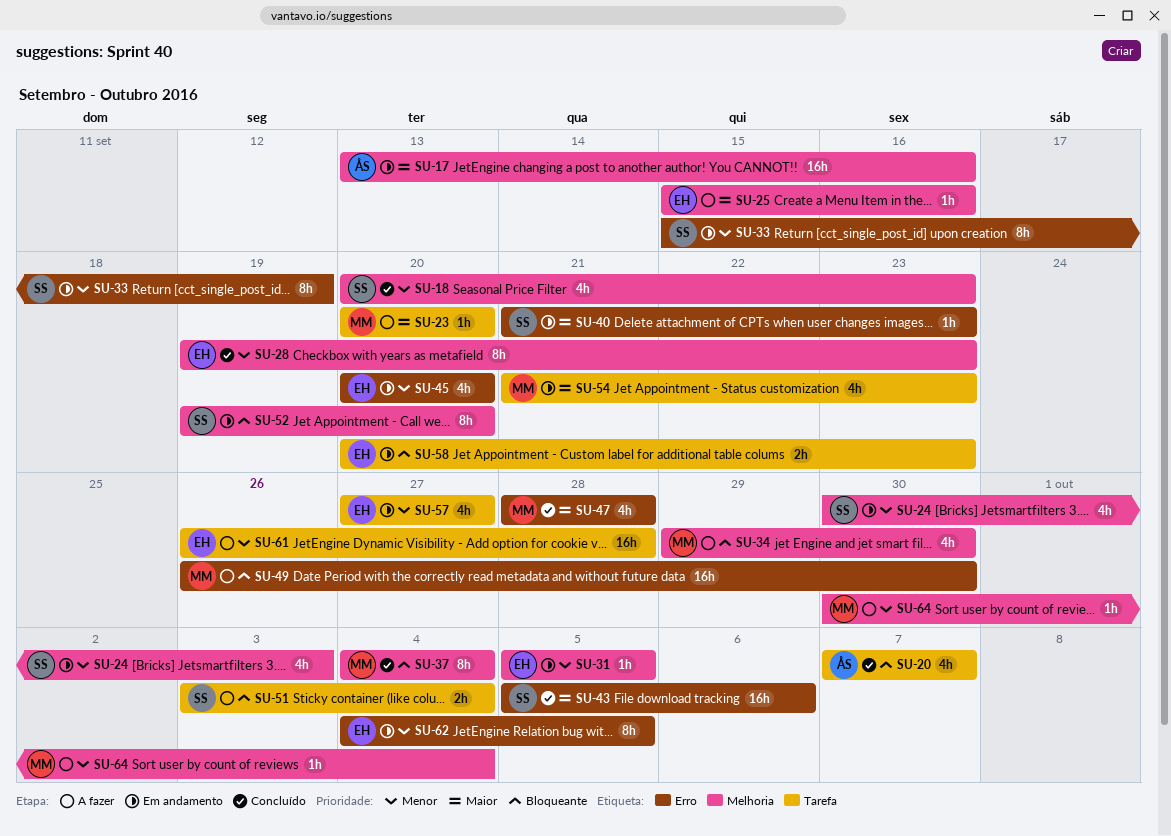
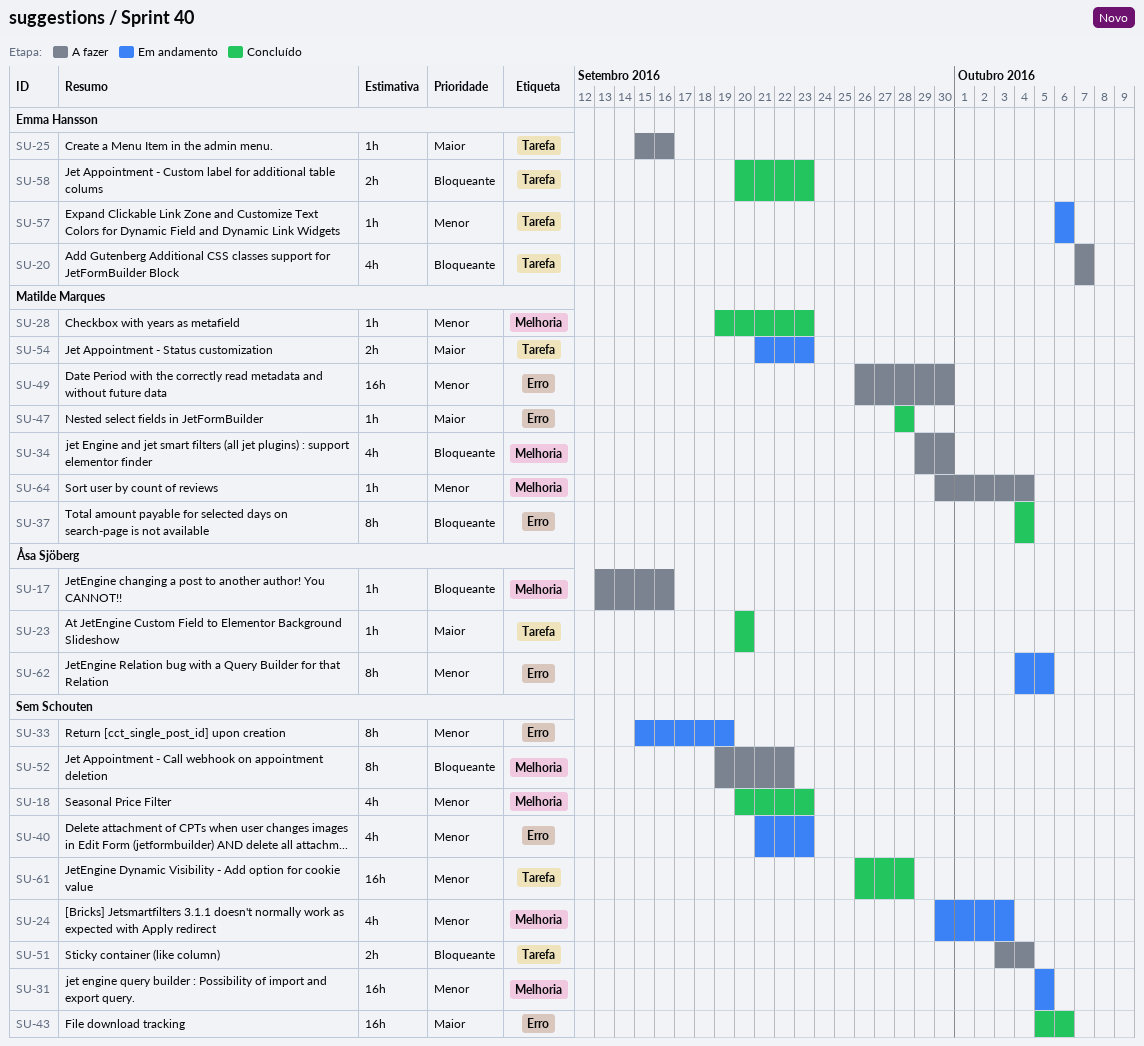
SU-17, status: Em andamento -> A fazer
SU-17, priority: Maior -> Bloqueante
SU-17, estimate: 16h -> 1h
SU-20, status: Concluído -> A fazer
SU-20, owner: Åsa Sjöberg -> Emma Hansson
SU-23, status: A fazer -> Concluído
SU-23, owner: Matilde Marques -> Åsa Sjöberg
SU-25, label: Melhoria -> Tarefa
SU-28, owner: Emma Hansson -> Matilde Marques
SU-28, estimate: 8h -> 1h
SU-31, owner: Emma Hansson -> Sem Schouten
SU-31, estimate: 1h -> 16h
SU-37, label: Melhoria -> Erro
SU-40, priority: Maior -> Menor
SU-40, estimate: 1h -> 4h
SU-45: present -> none
SU-47, estimate: 4h -> 1h
SU-49, priority: Bloqueante -> Menor
SU-52, status: Em andamento -> A fazer
SU-52, due: Sep 20 -> Sep 22
SU-54, estimate: 4h -> 2h
SU-57, estimate: 4h -> 1h
SU-57, start: Sep 27 -> Oct 6
SU-57, due: Sep 27 -> Oct 6
SU-58, status: Em andamento -> Concluído
SU-61, status: A fazer -> Concluído
SU-61, owner: Emma Hansson -> Sem Schouten
SU-62, owner: Emma Hansson -> Åsa Sjöberg

